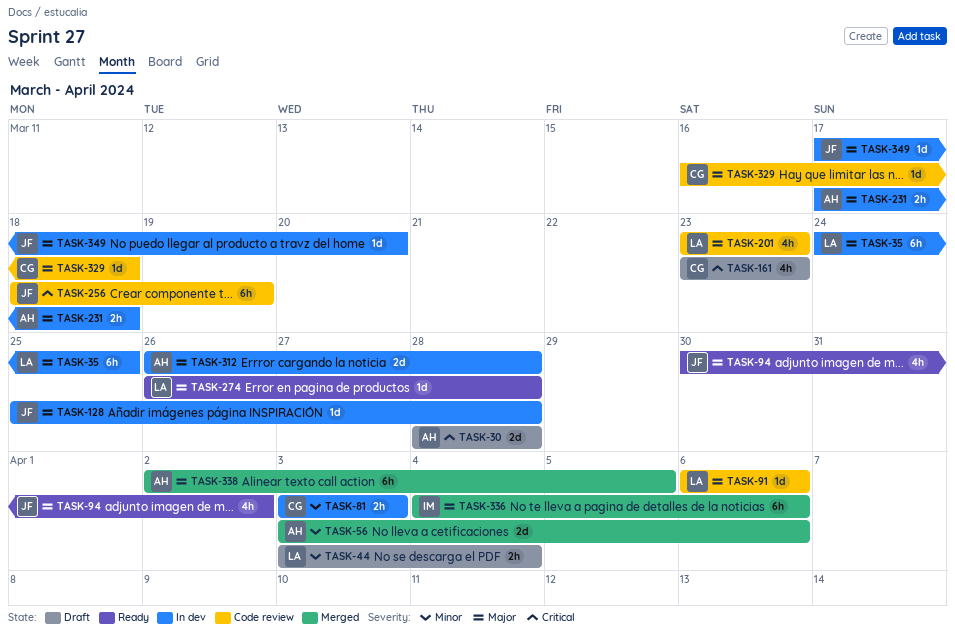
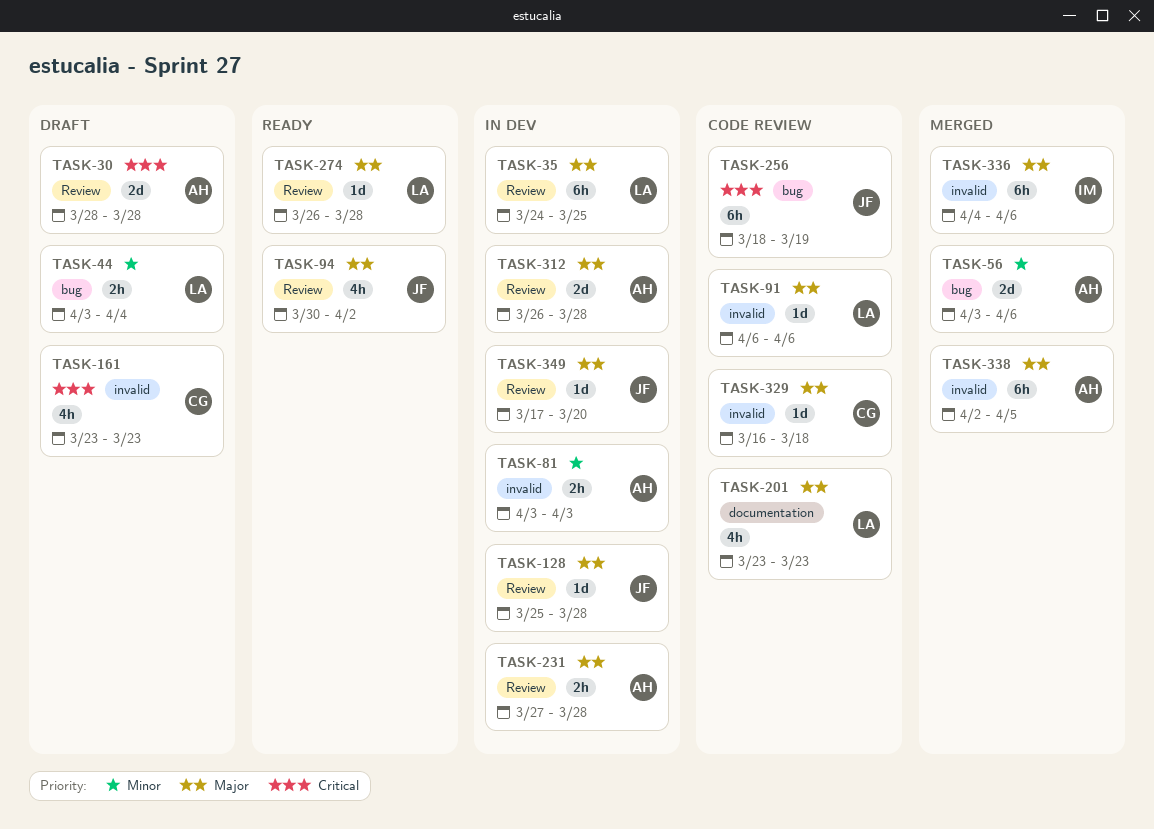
TASK-81, owner: CG -> AH
TASK-231, start: Mar 17 -> Mar 27
TASK-231, due: Mar 18 -> Mar 28

